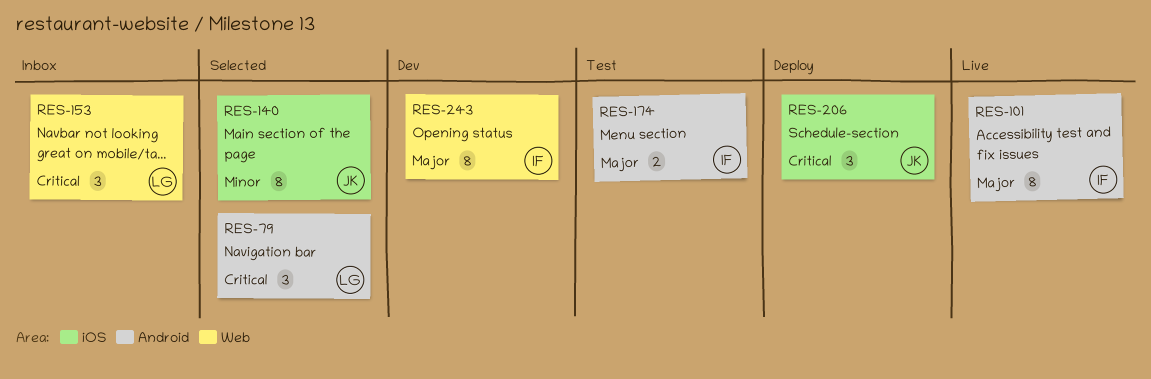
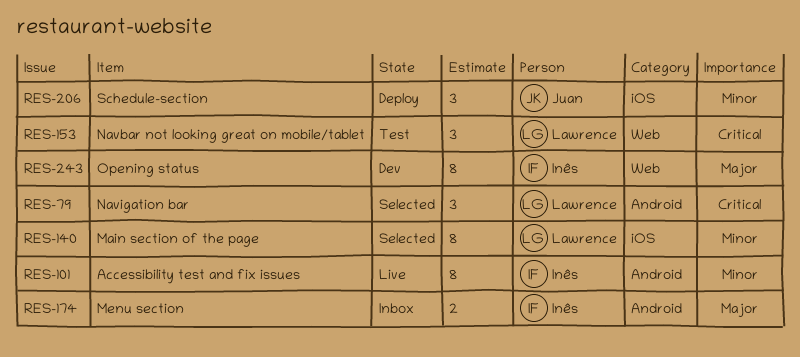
RES-101, priority: Major -> Minor
RES-140, owner: Juan -> Lawrence
RES-153, status: Inbox -> Test
RES-174, status: Test -> Inbox
RES-206, priority: Critical -> Minor

